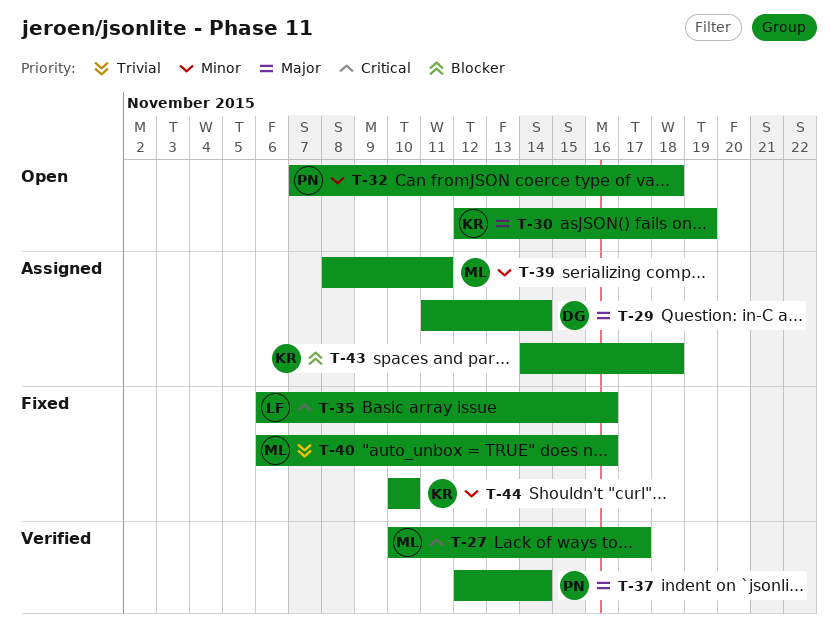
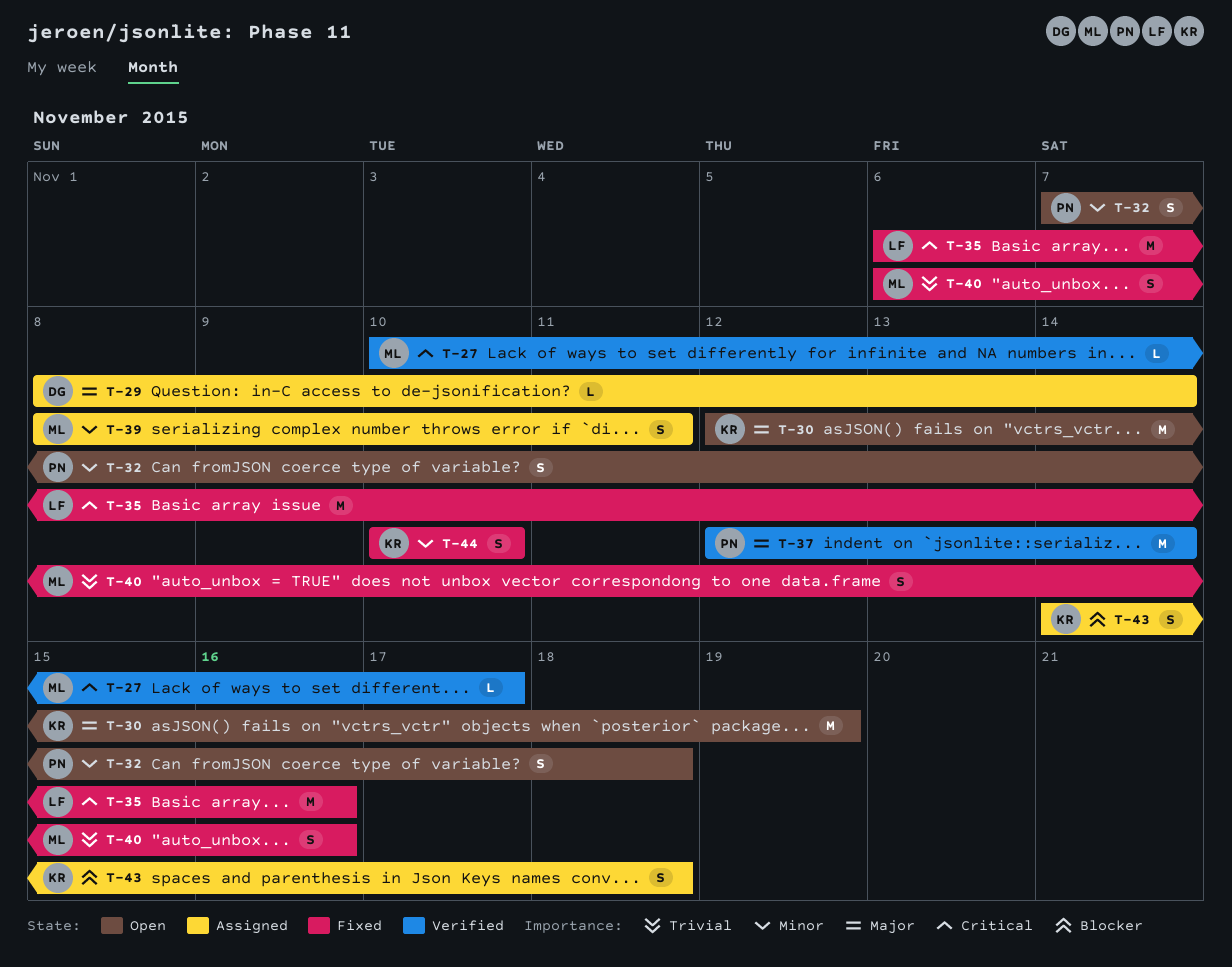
T-29, start: Nov 11 -> Nov 8

